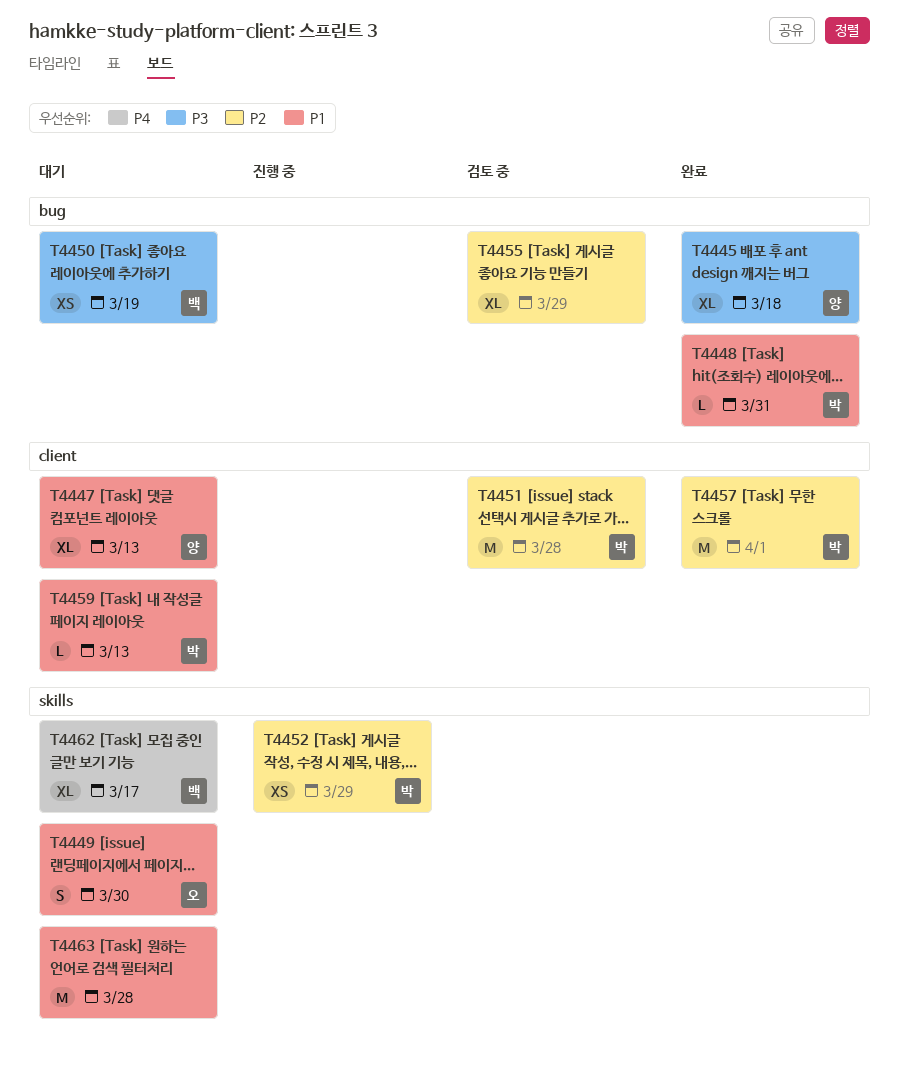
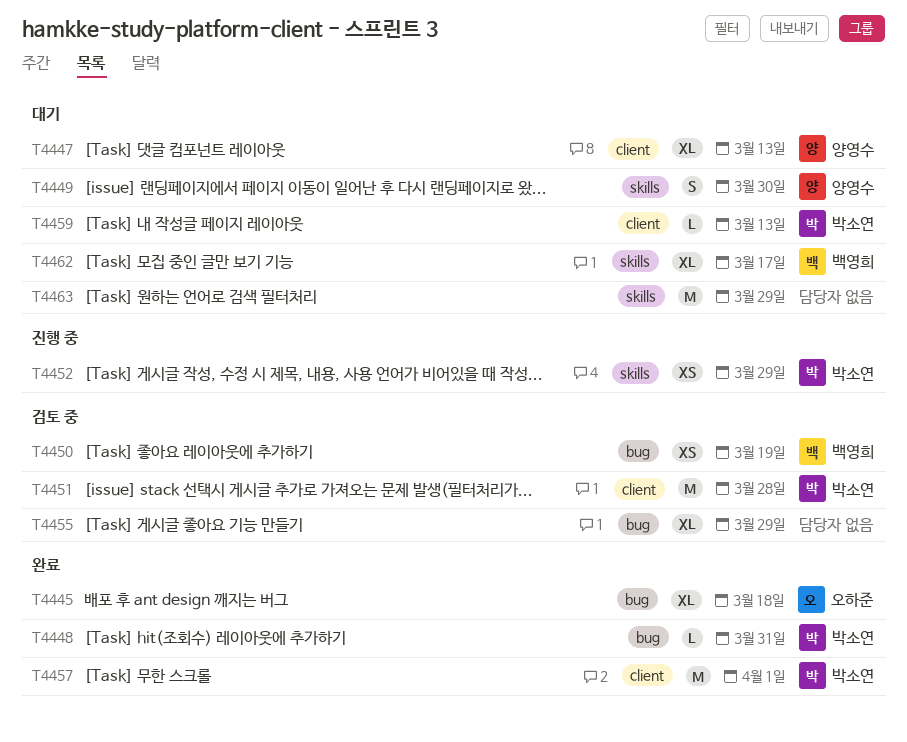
T4445, owner: 양영수 -> 오하준
T4449, owner: 오하준 -> 양영수
T4450, status: 대기 -> 검토 중
T4463, due: Mar 28 -> Mar 29

